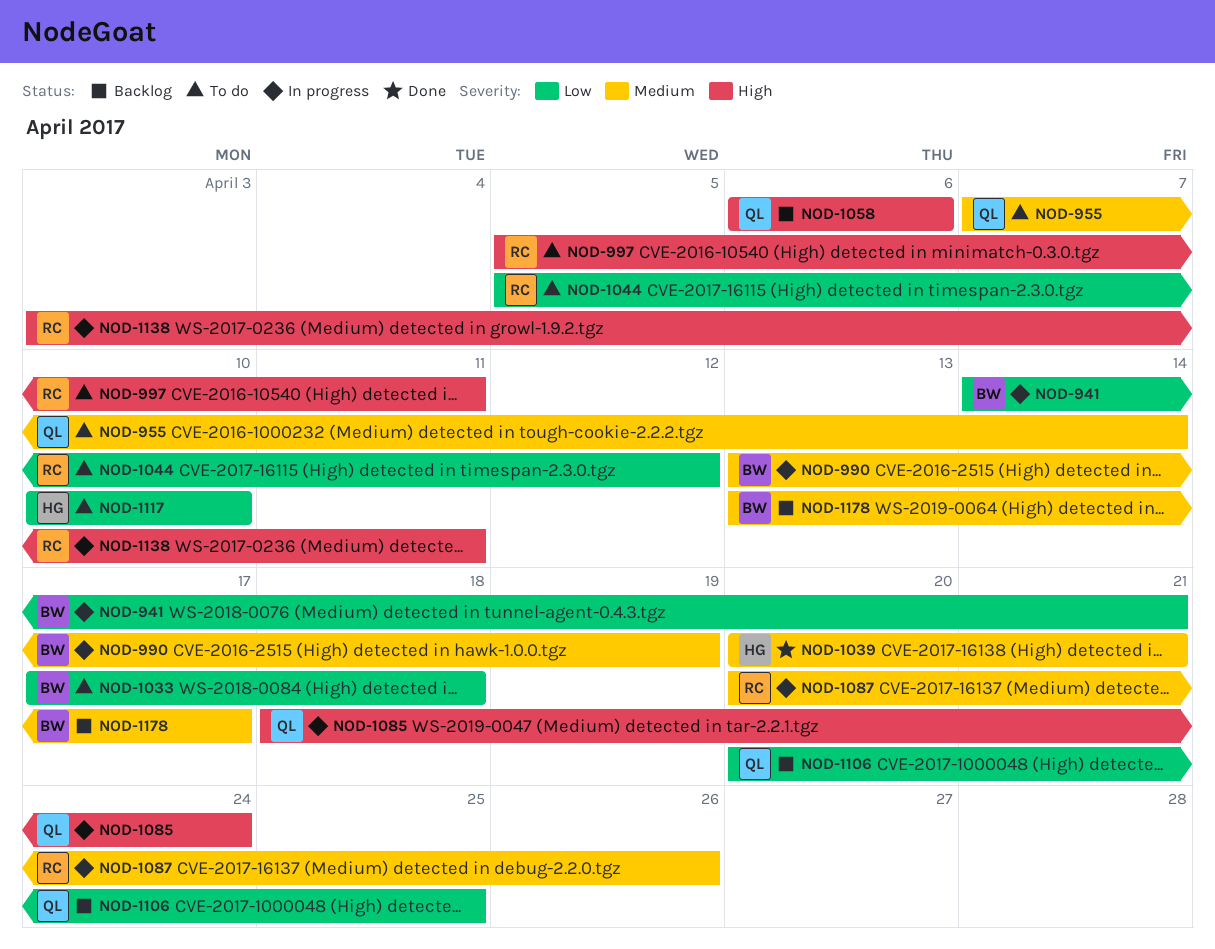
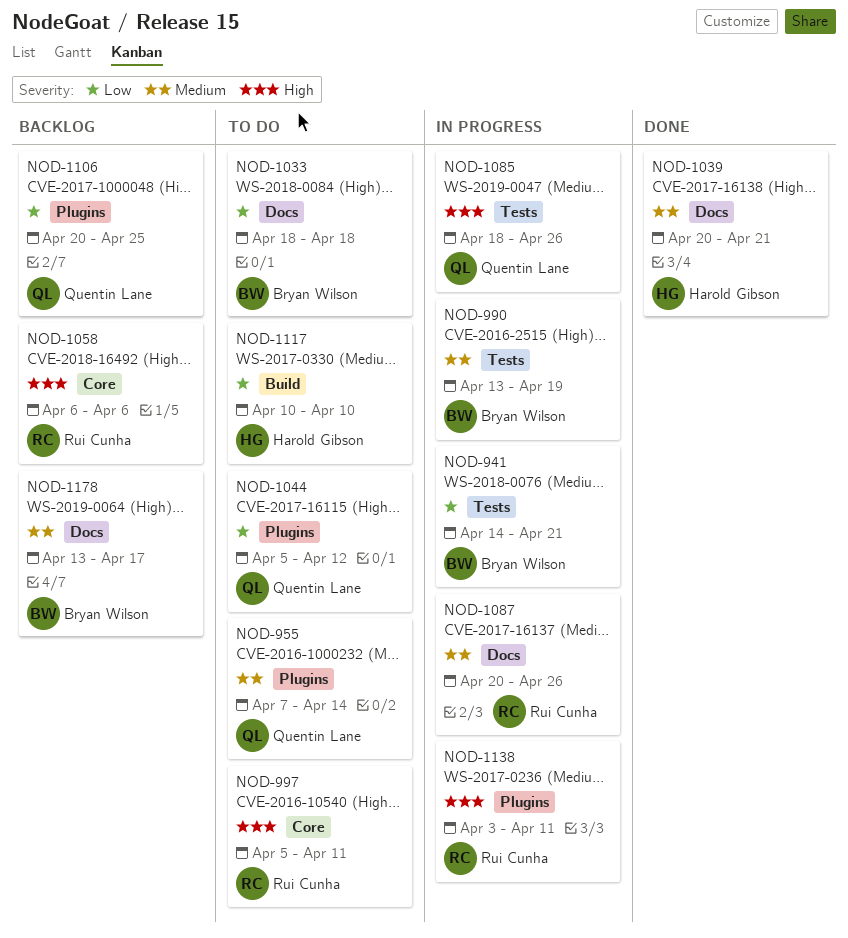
NOD-1033, start: Apr 17 -> Apr 18
NOD-1044, owner: Rui Cunha -> Quentin Lane
NOD-1058, owner: Quentin Lane -> Rui Cunha
NOD-1085, due: Apr 24 -> Apr 26

